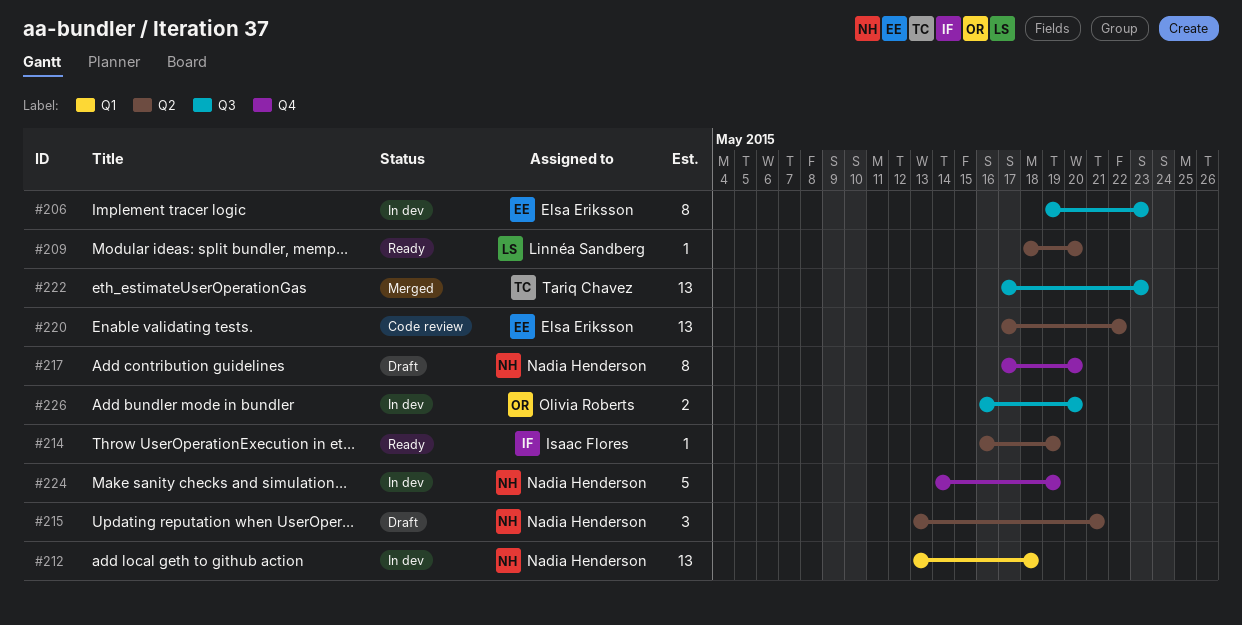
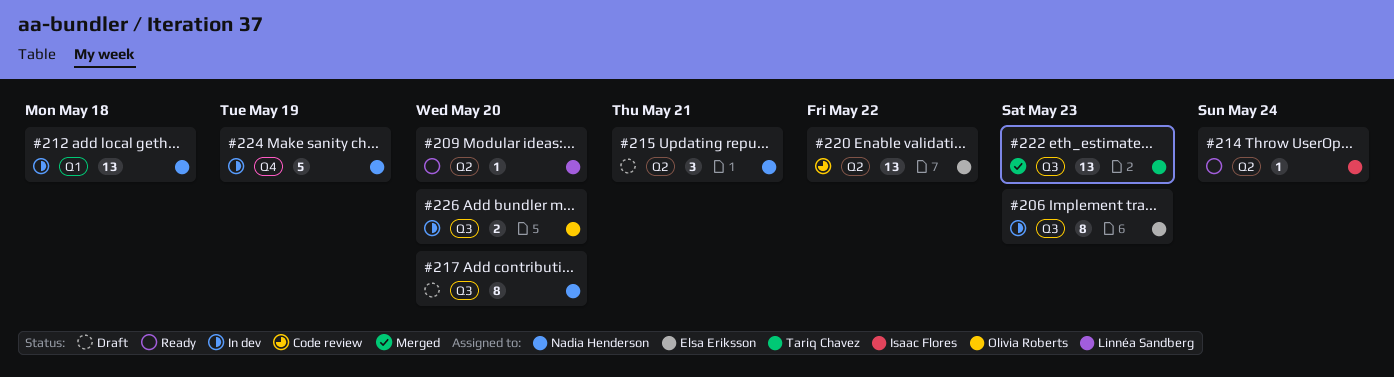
#214, due: May 19 -> May 24
#217, label: Q4 -> Q3

